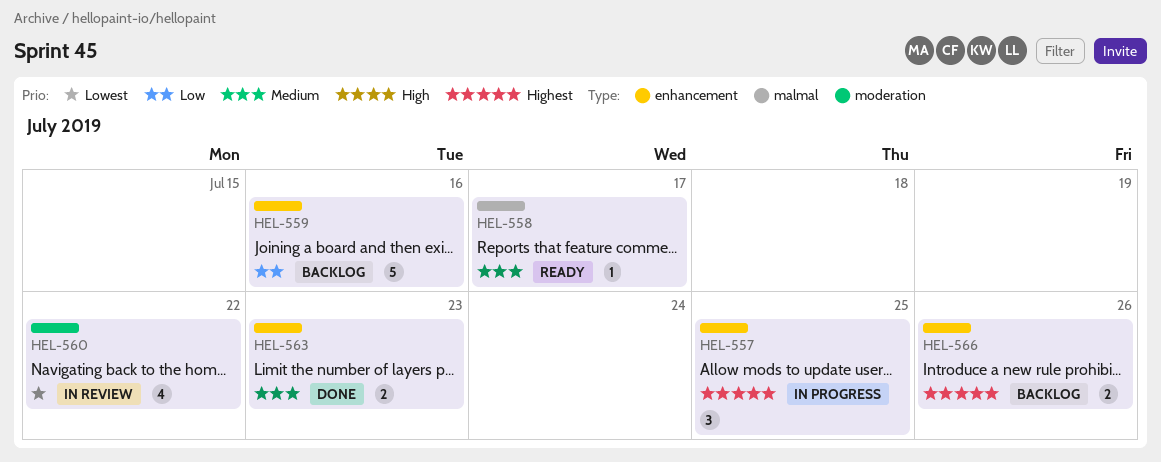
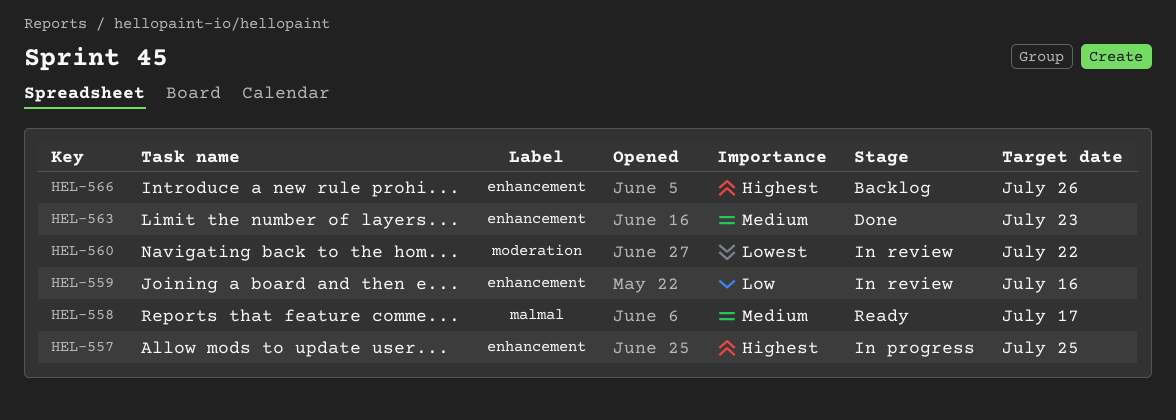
HEL-559, status: Backlog -> In review

